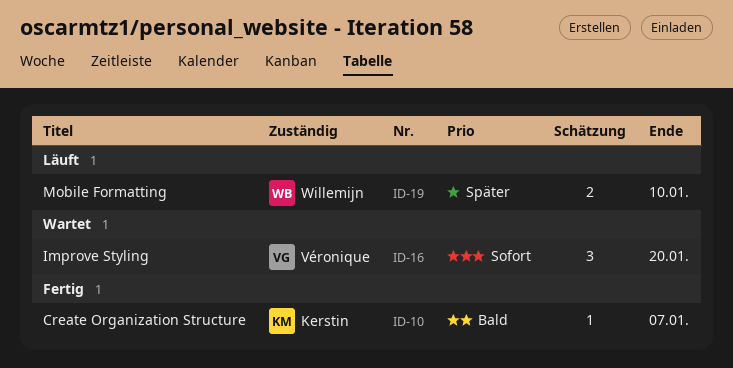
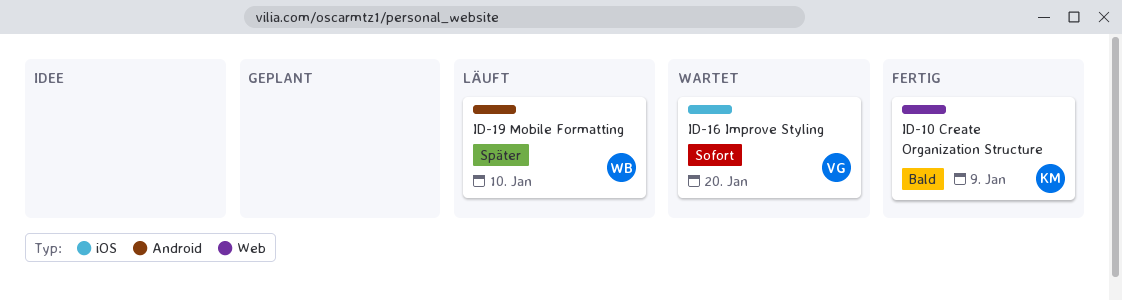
ID-10, due: Jan 7 -> Jan 9

